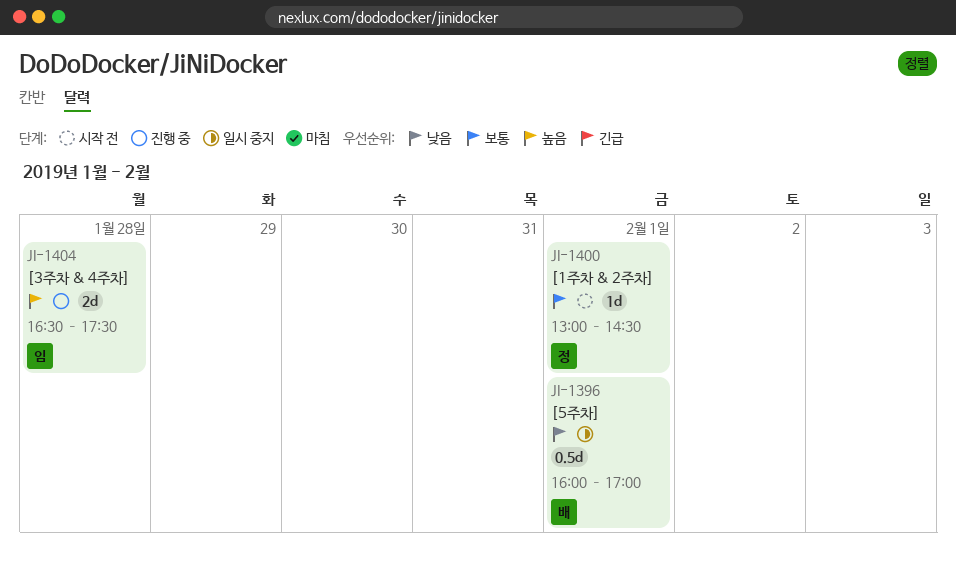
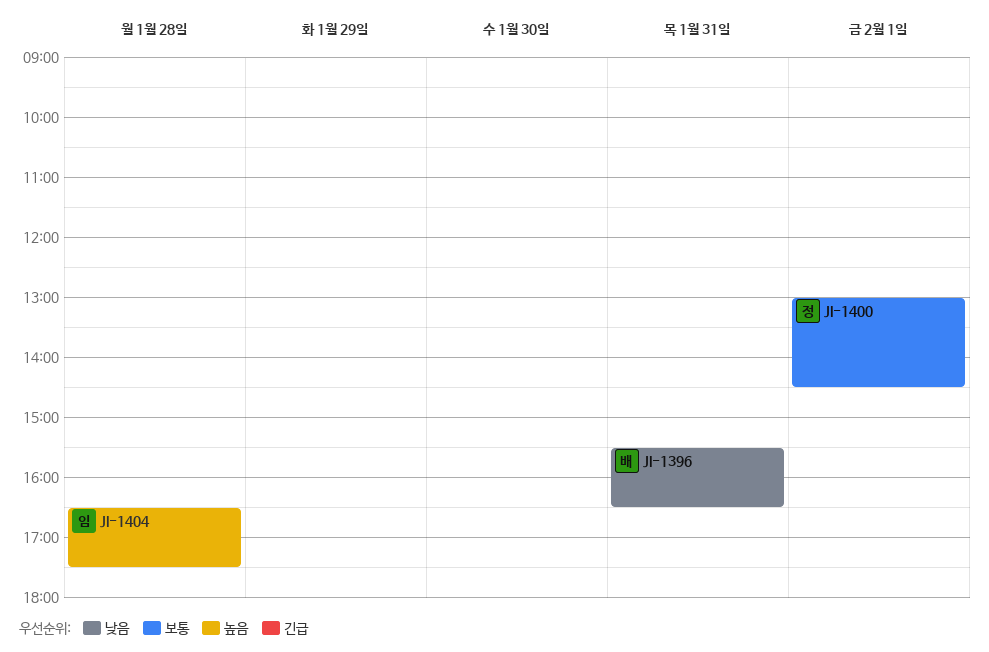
JI-1396, day: Feb 1 -> Jan 31
JI-1396, begins: 16:00 -> 15:30
JI-1396, ends: 17:00 -> 16:30

